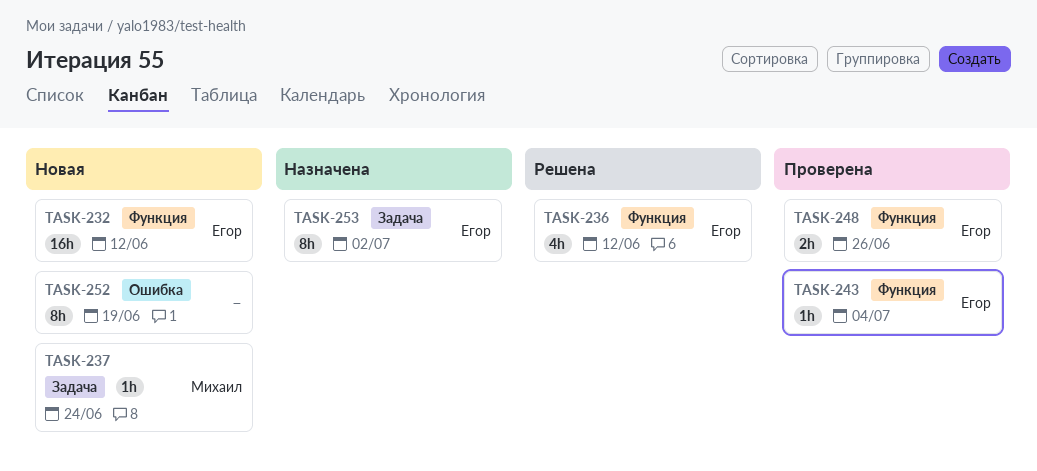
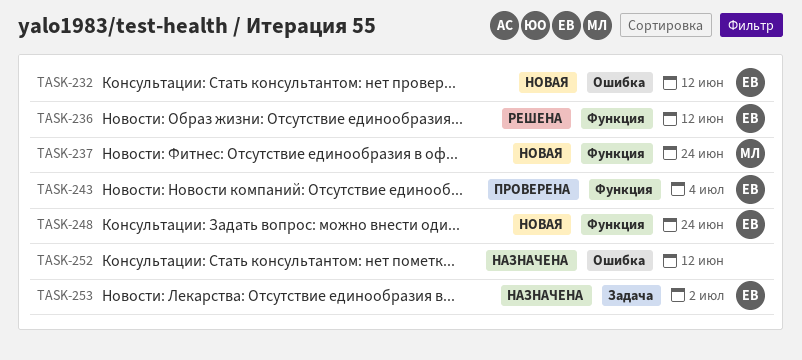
TASK-232, label: Функция -> Ошибка
TASK-237, label: Задача -> Функция
TASK-248, status: Проверена -> Новая
TASK-248, due: Jun 26 -> Jun 24
TASK-252, status: Новая -> Назначена
TASK-252, due: Jun 19 -> Jun 12

